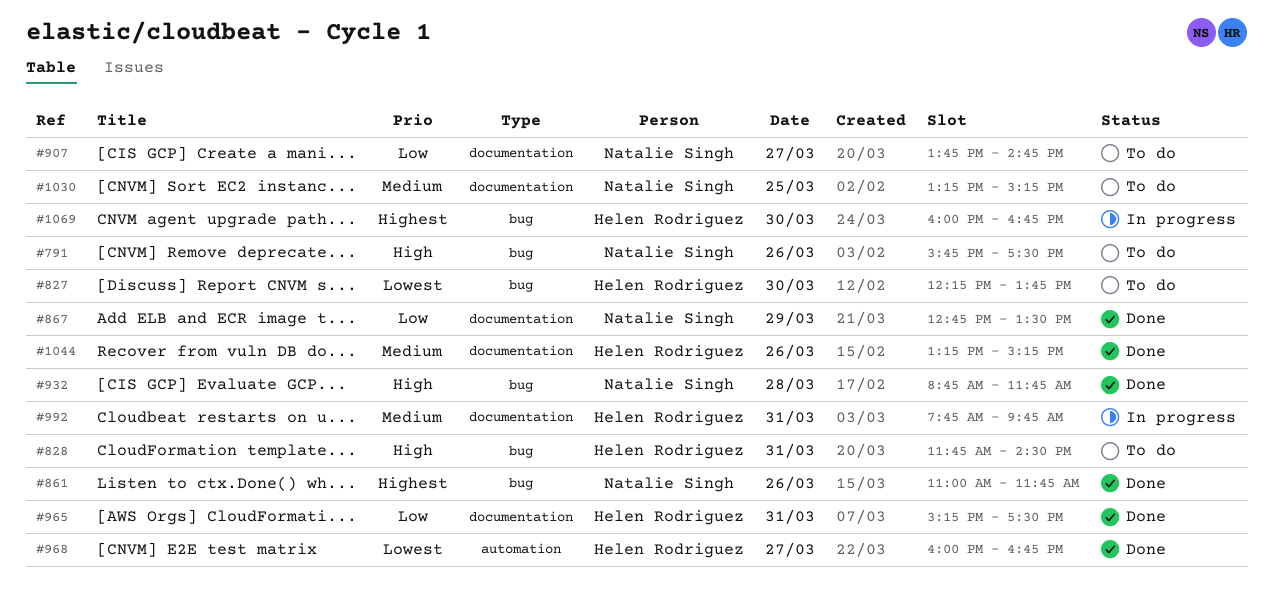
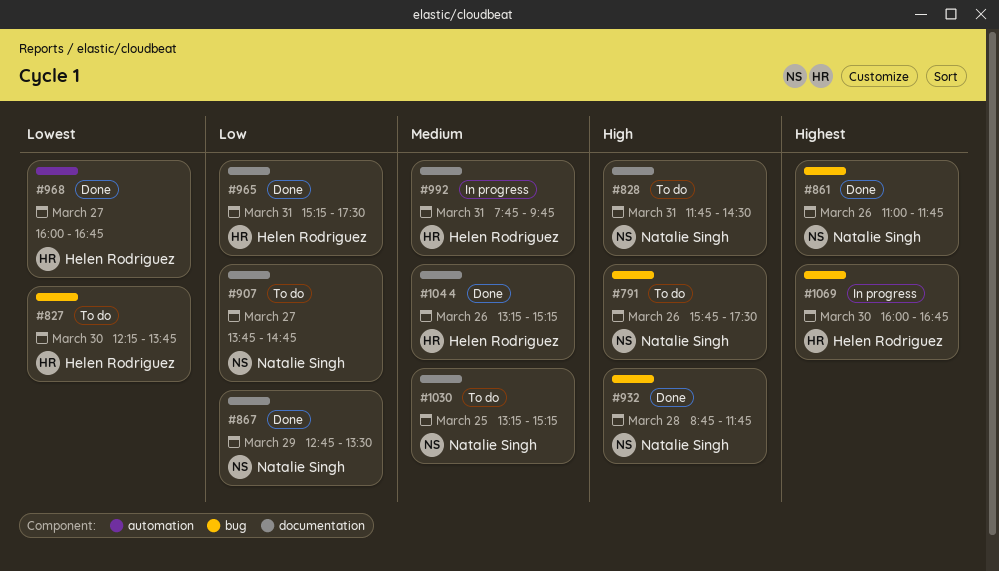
#828, owner: Helen Rodriguez -> Natalie Singh
#828, label: bug -> documentation

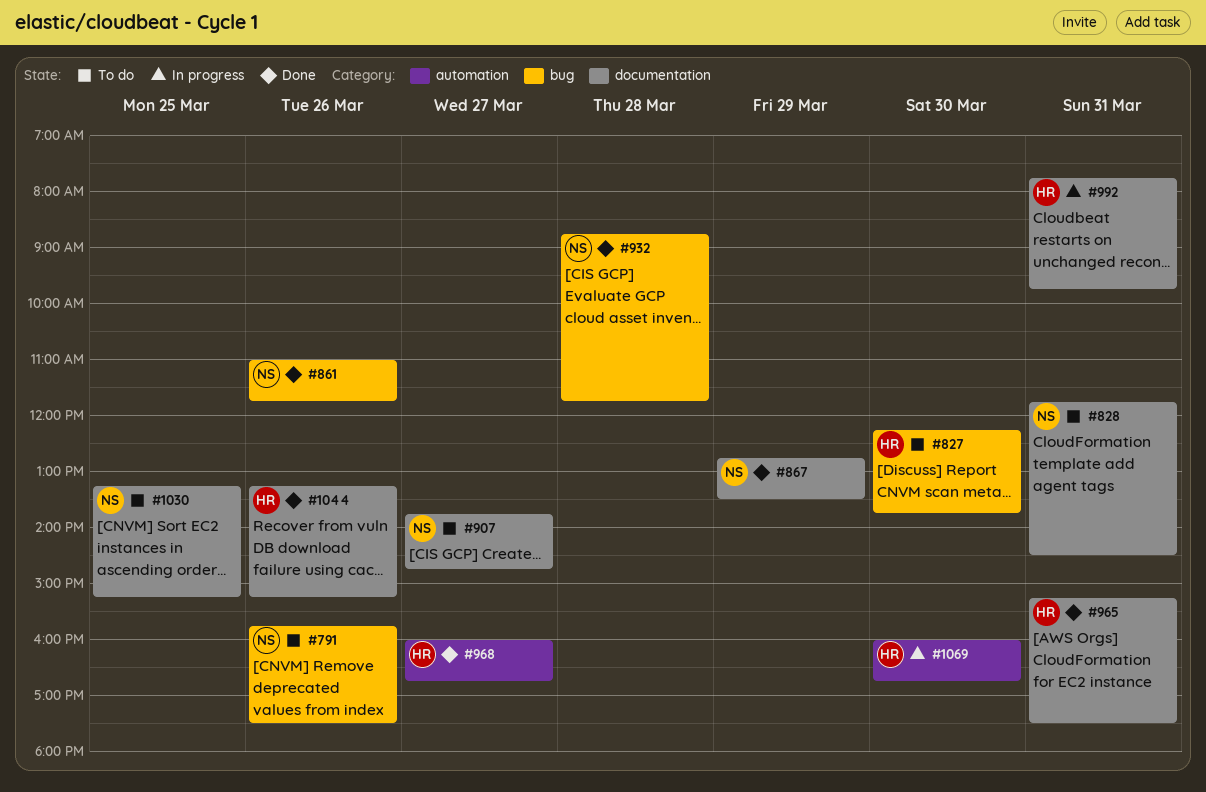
#1069, label: bug -> automation

